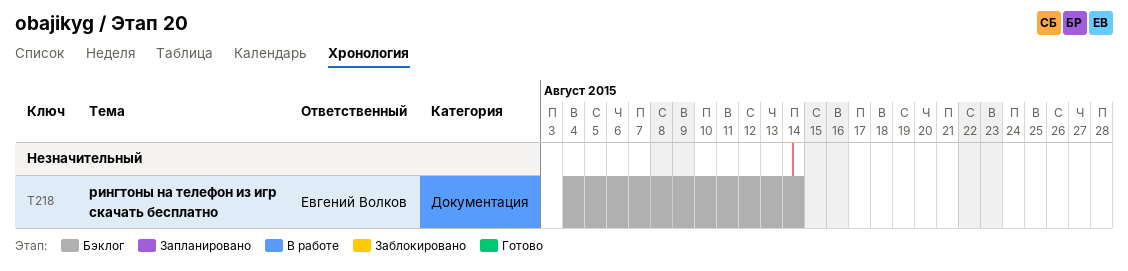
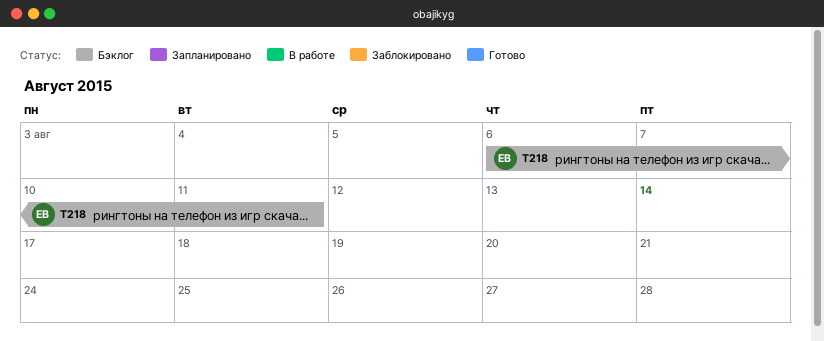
T218, start: Aug 4 -> Aug 6
T218, due: Aug 14 -> Aug 11

